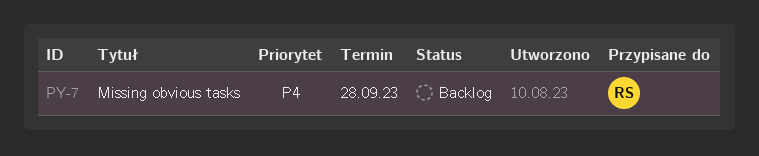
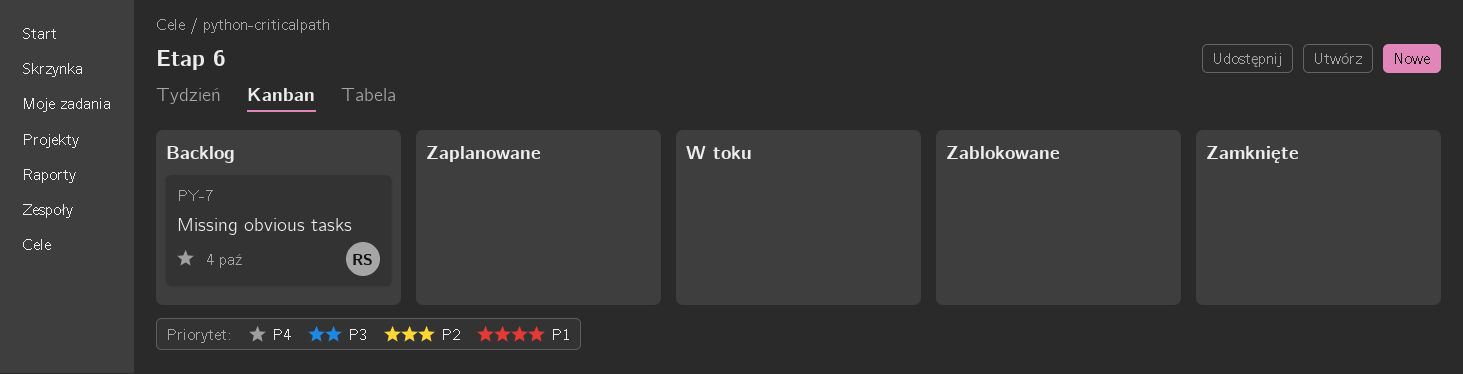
PY-7, due: Sep 28 -> Oct 4

